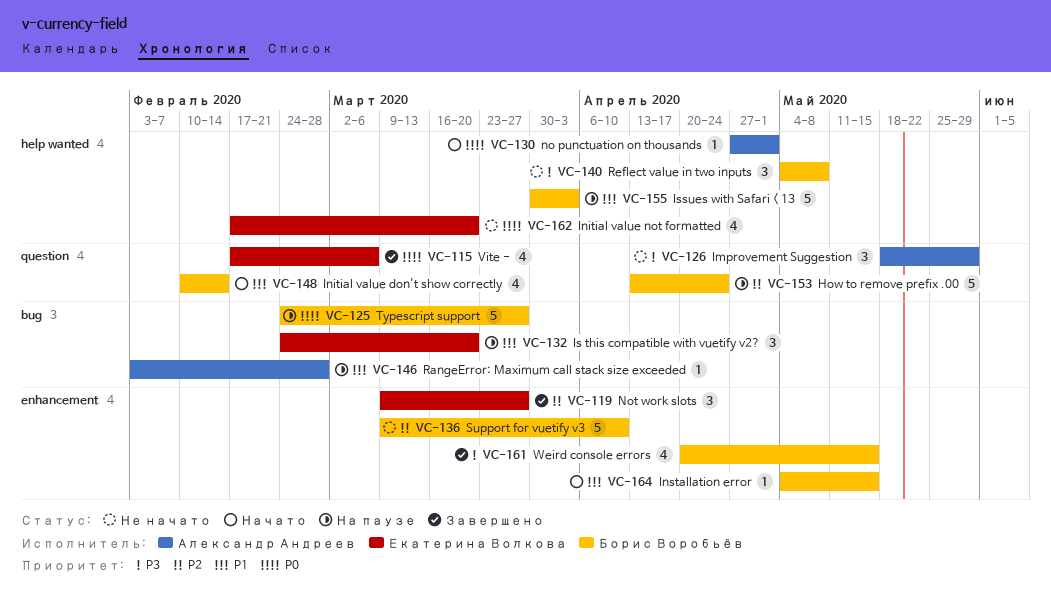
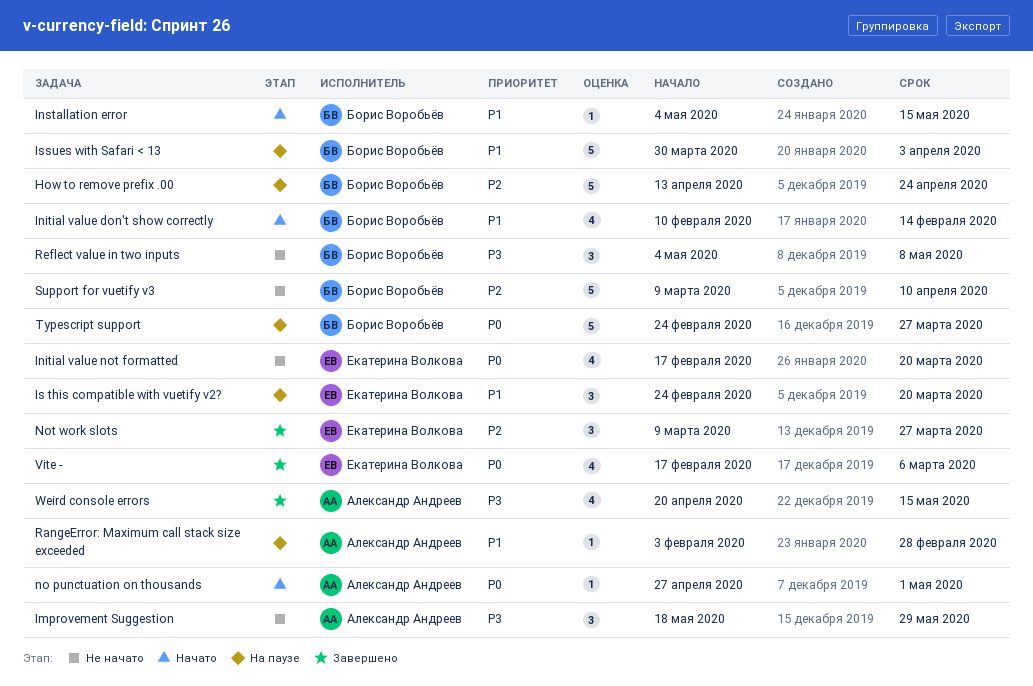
Weird console errors, owner: Борис Воробьёв -> Александр Андреев

